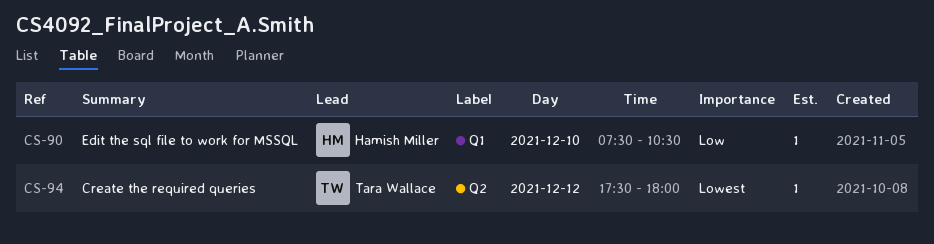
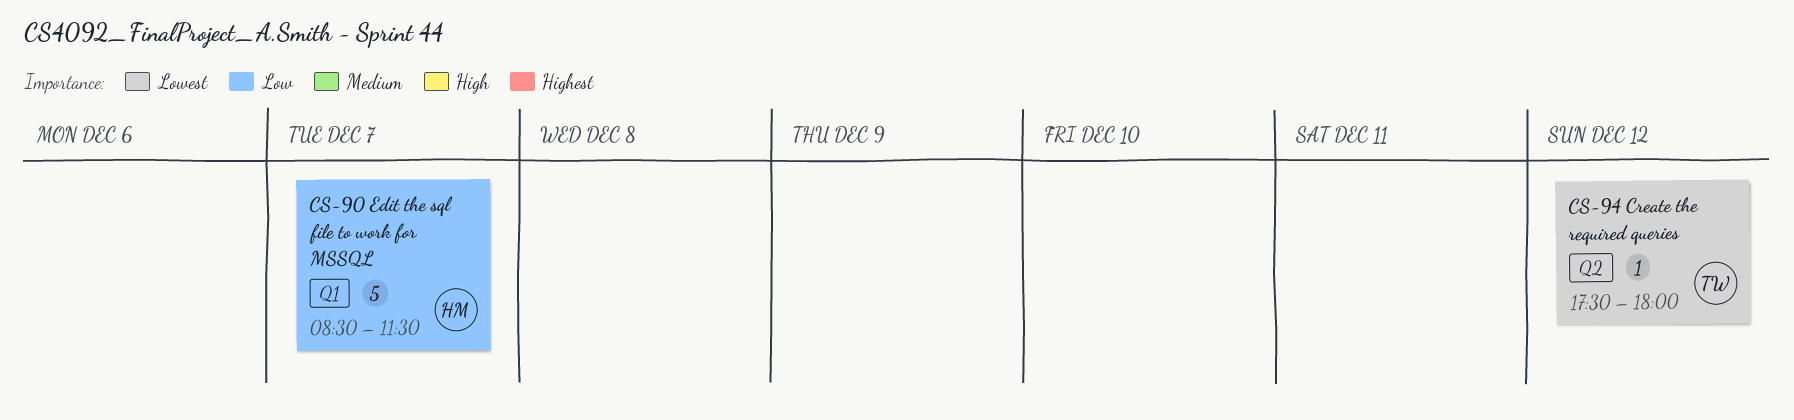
CS-90, estimate: 1 -> 5
CS-90, day: Dec 10 -> Dec 7
CS-90, begins: 07:30 -> 08:30
CS-90, ends: 10:30 -> 11:30

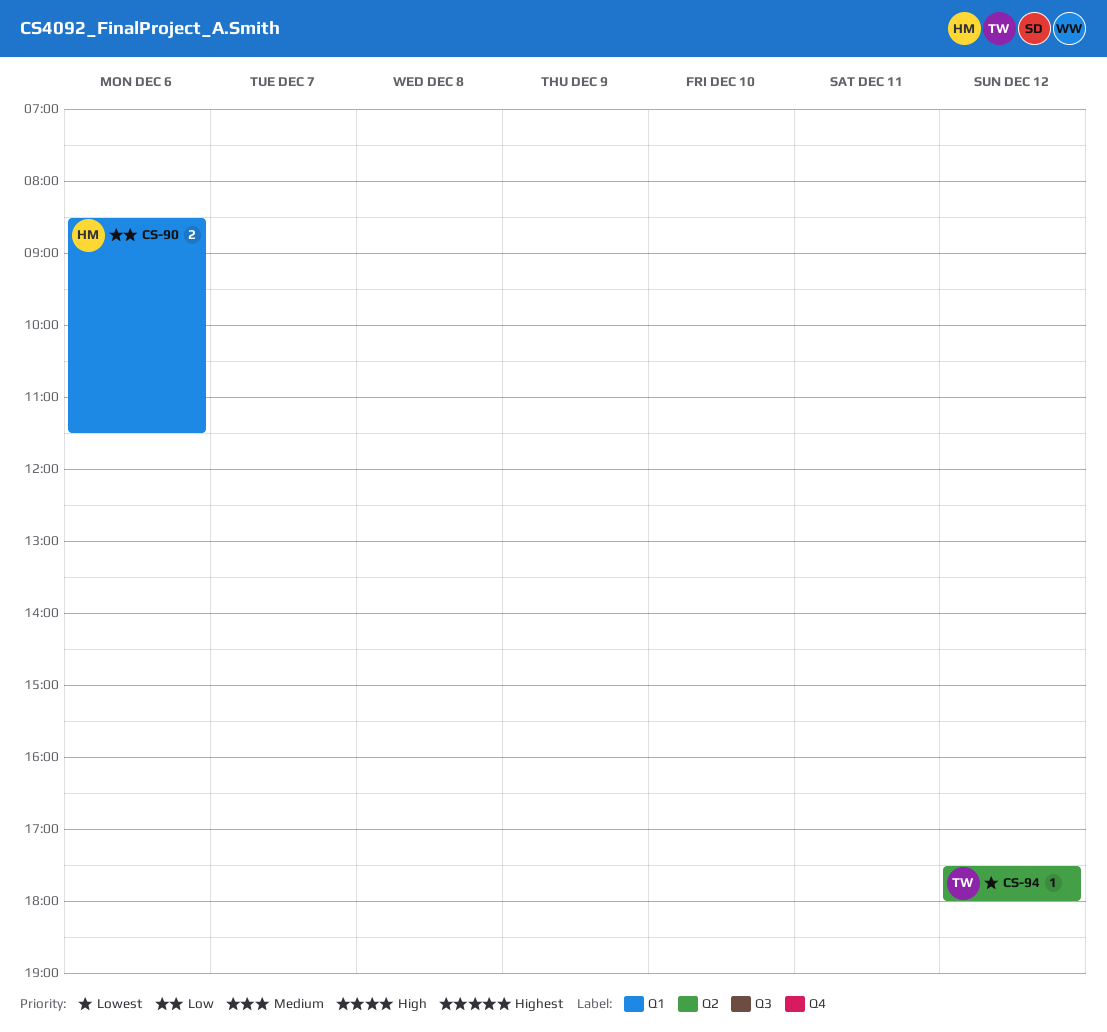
CS-90, estimate: 5 -> 2
CS-90, day: Dec 7 -> Dec 6

